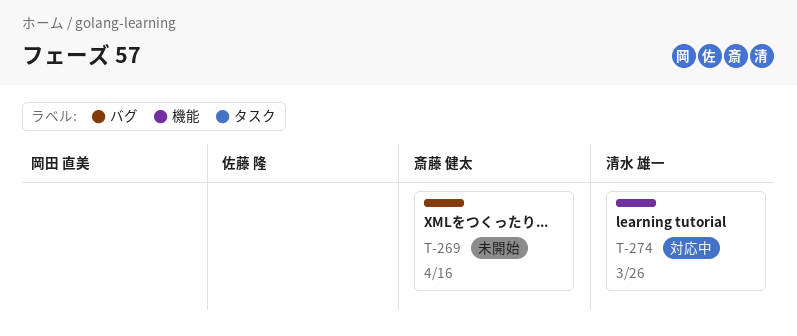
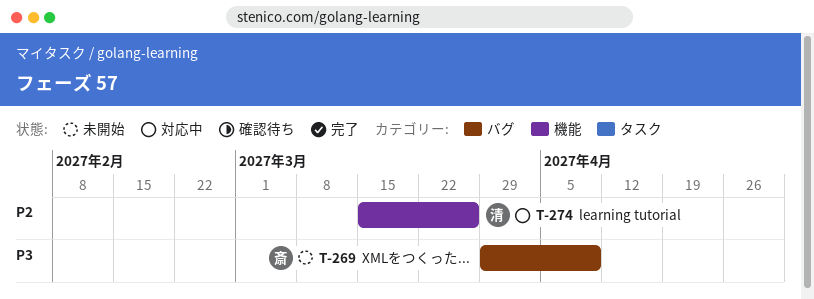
T-269, due: Apr 16 -> Apr 9

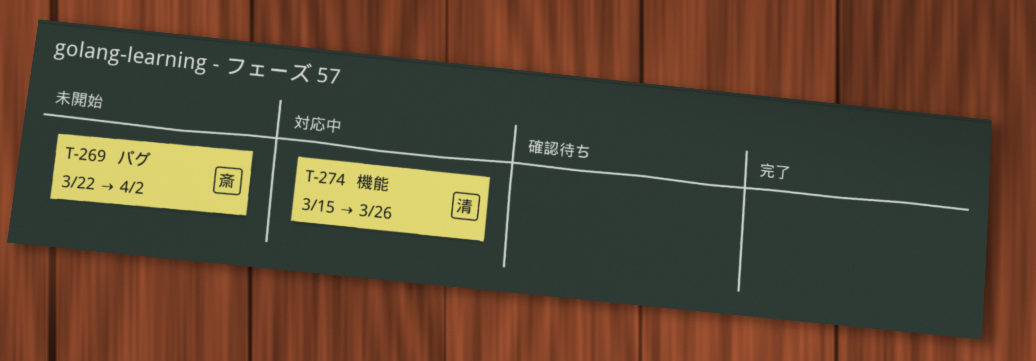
T-269, start: Mar 29 -> Mar 22
T-269, due: Apr 9 -> Apr 2

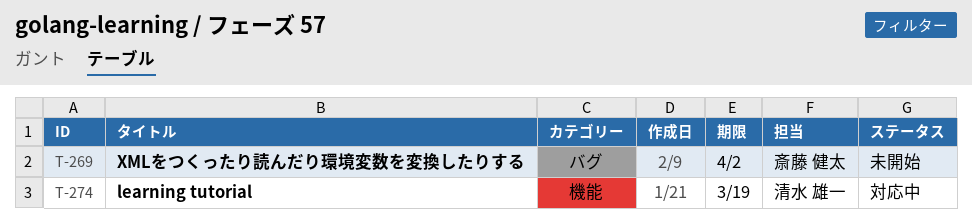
T-274, due: Mar 26 -> Mar 19

